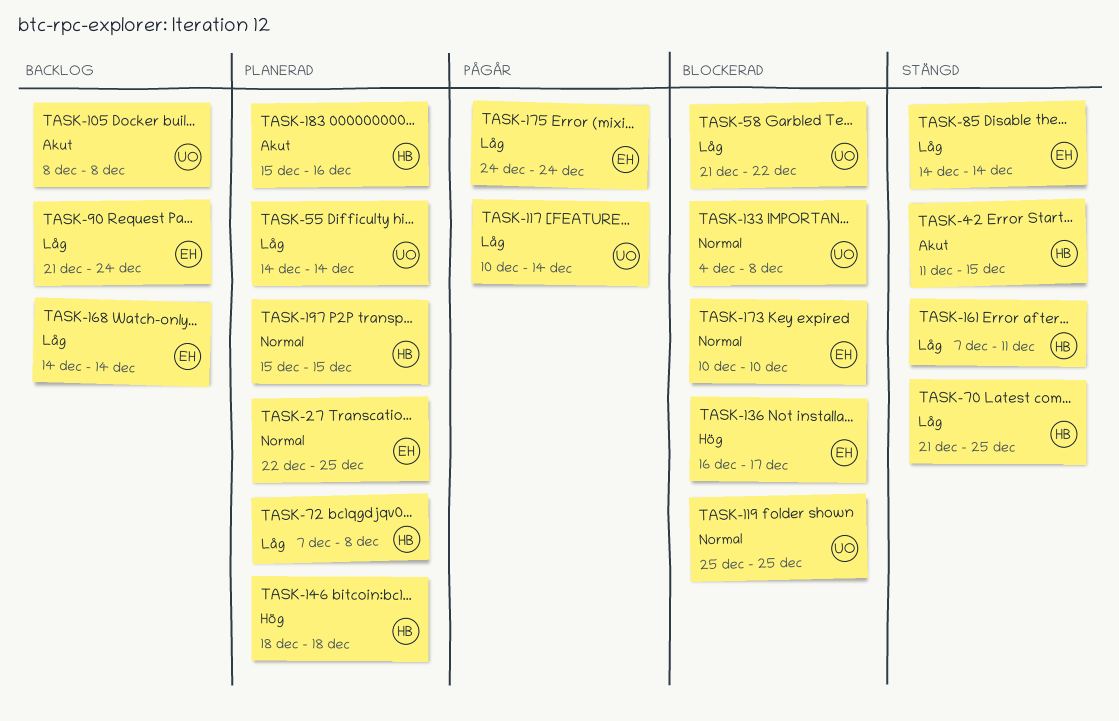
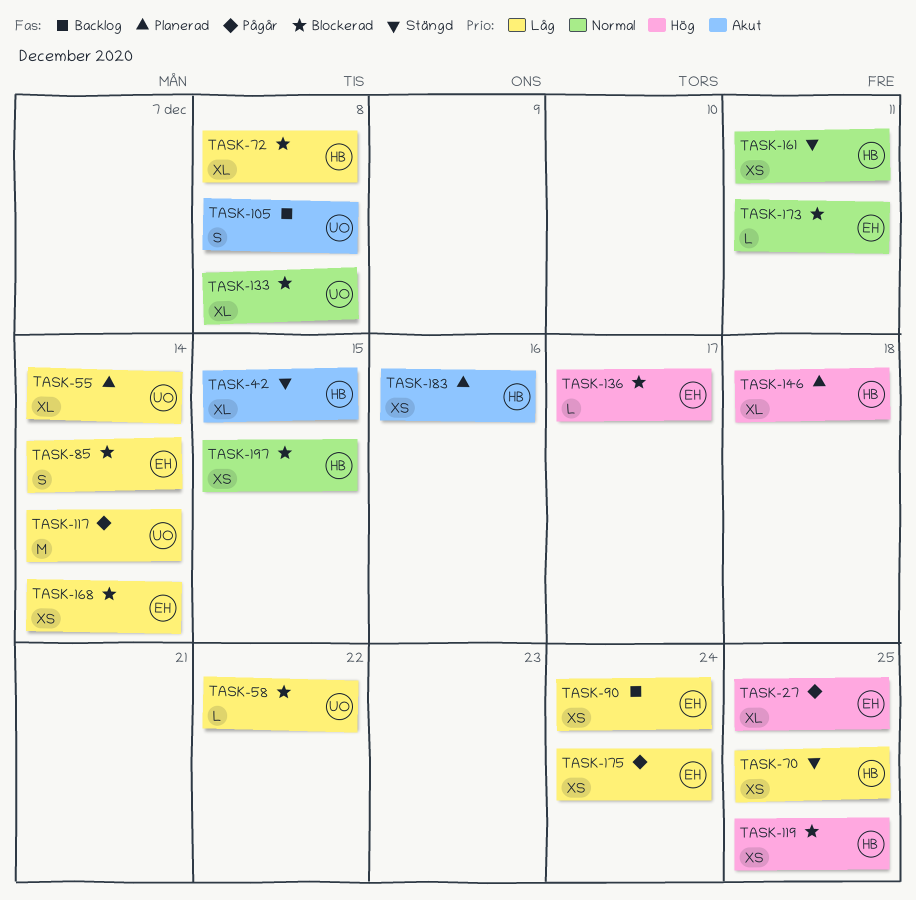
TASK-27, status: Planerad -> Pågår
TASK-27, priority: Normal -> Hög
TASK-72, status: Planerad -> Blockerad
TASK-85, status: Stängd -> Blockerad
TASK-119, owner: UO -> HB
TASK-119, priority: Normal -> Hög
TASK-161, priority: Låg -> Normal
TASK-168, status: Backlog -> Blockerad
TASK-173, due: Dec 10 -> Dec 11
TASK-197, status: Planerad -> Blockerad

